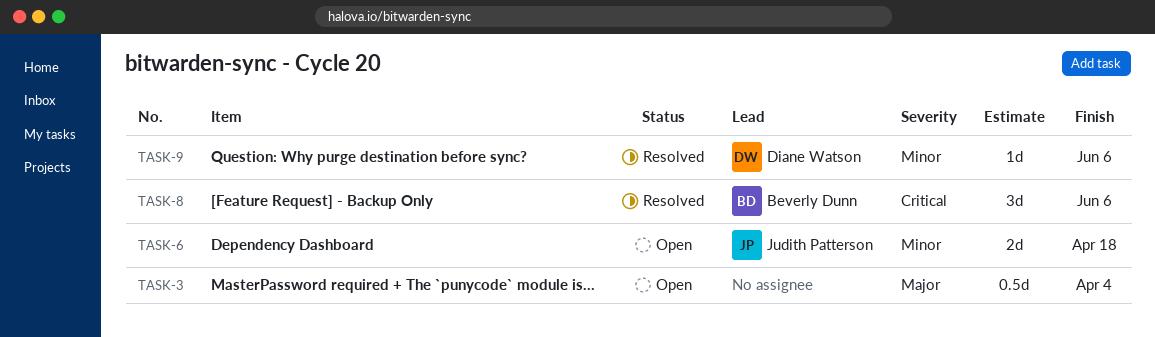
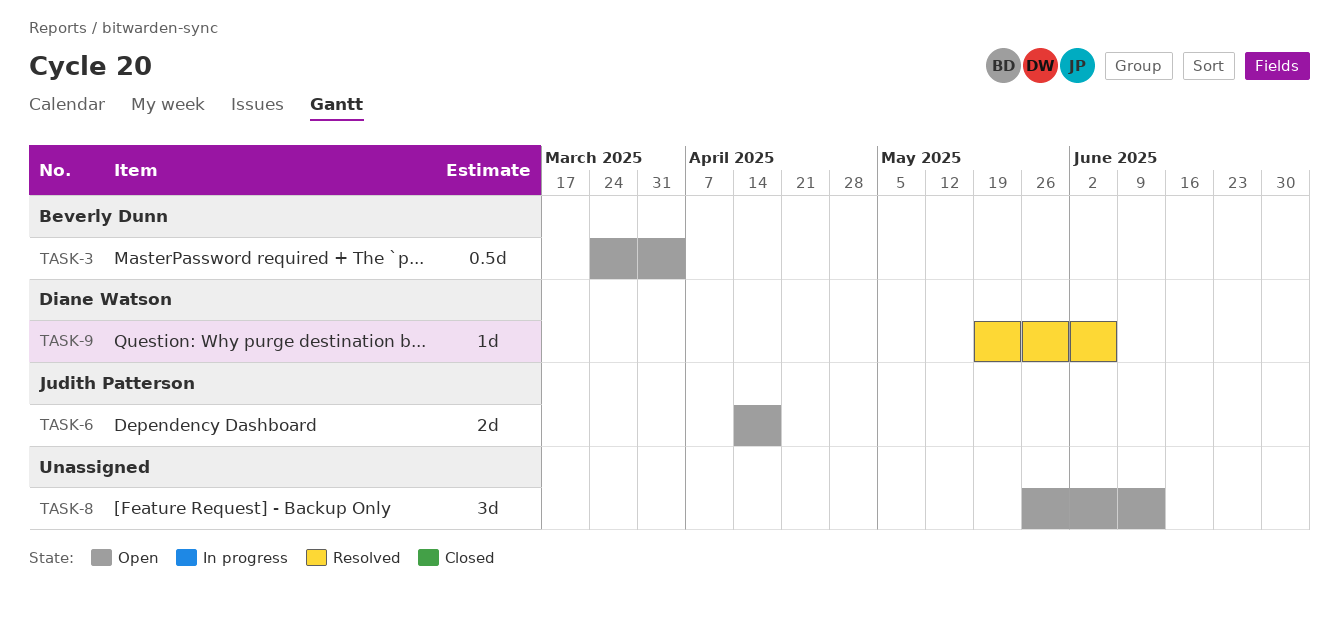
TASK-3, owner: none -> Beverly Dunn
TASK-8, status: Resolved -> Open
TASK-8, owner: Beverly Dunn -> none
TASK-8, due: Jun 6 -> Jun 13

